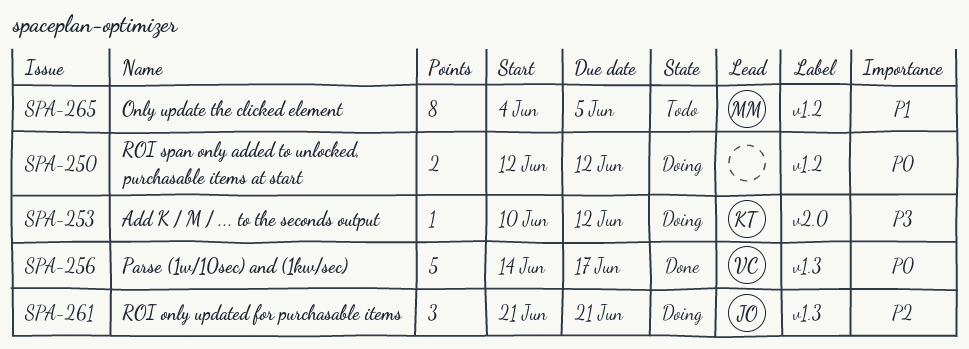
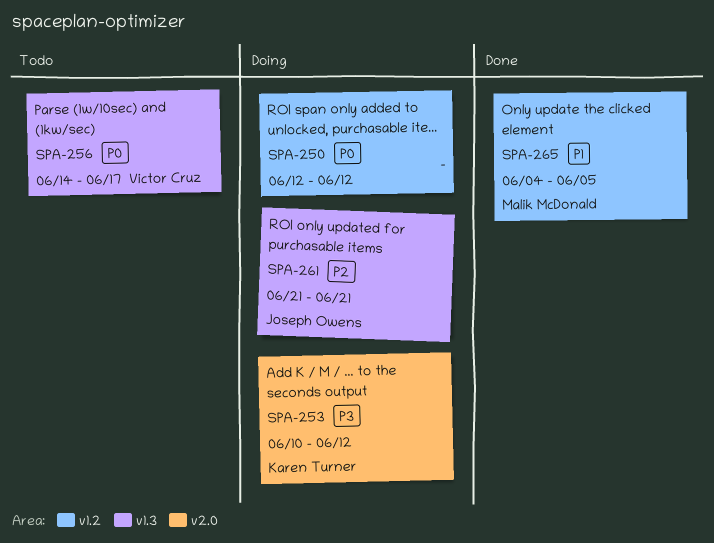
SPA-256, status: Done -> Todo
SPA-265, status: Todo -> Done

